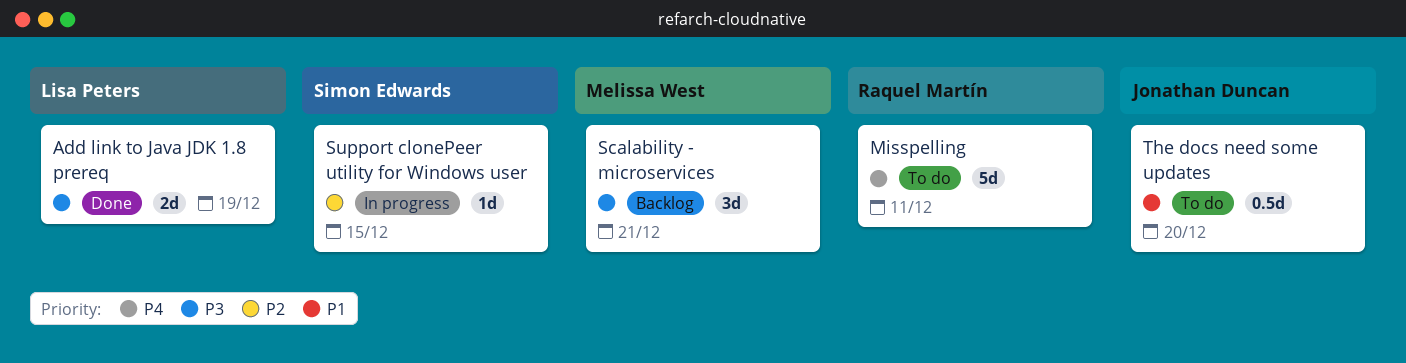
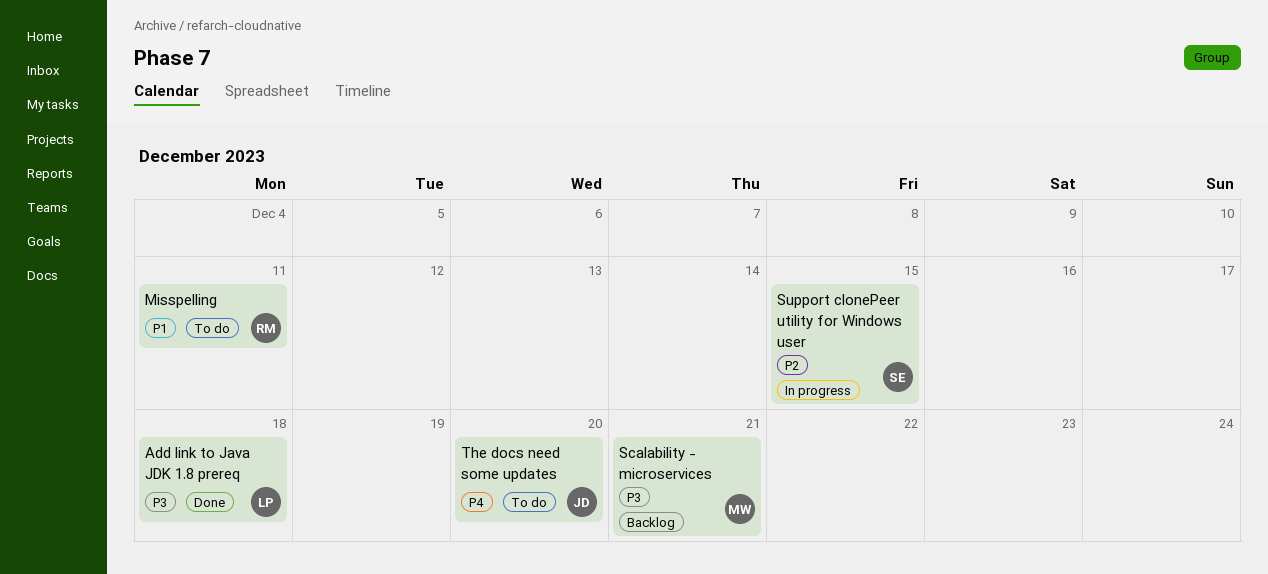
Add link to Java JDK 1.8 prereq, due: Dec 19 -> Dec 18
Misspelling, priority: P4 -> P1
The docs need some updates, priority: P1 -> P4

